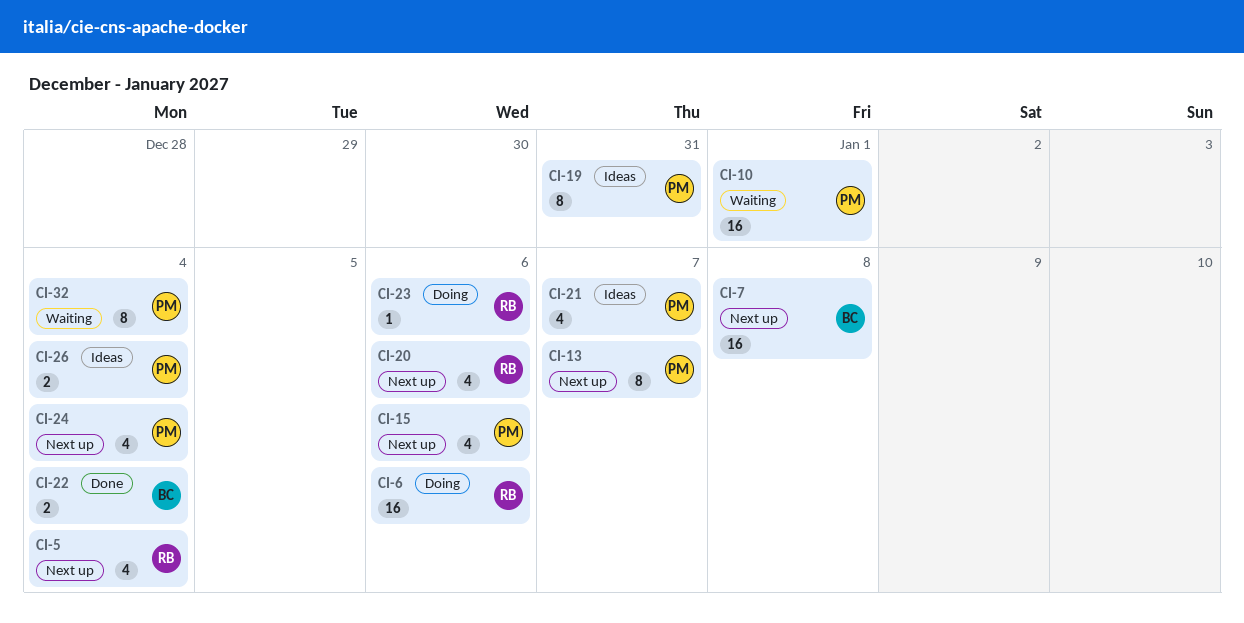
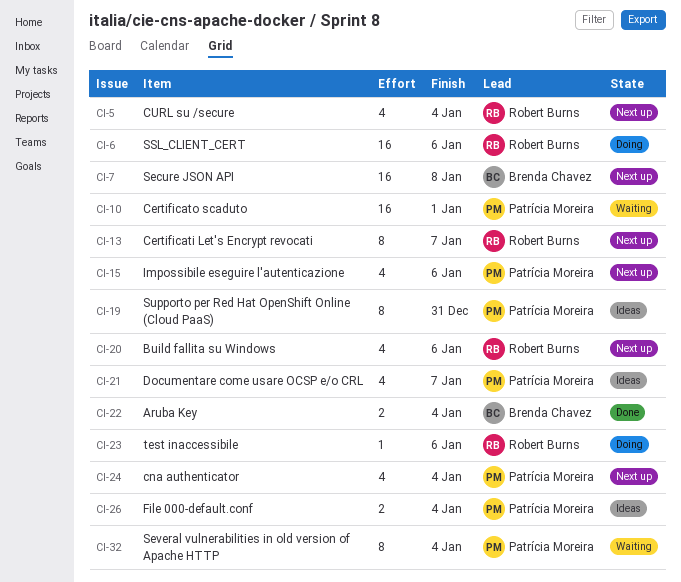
CI-13, owner: Patrícia Moreira -> Robert Burns

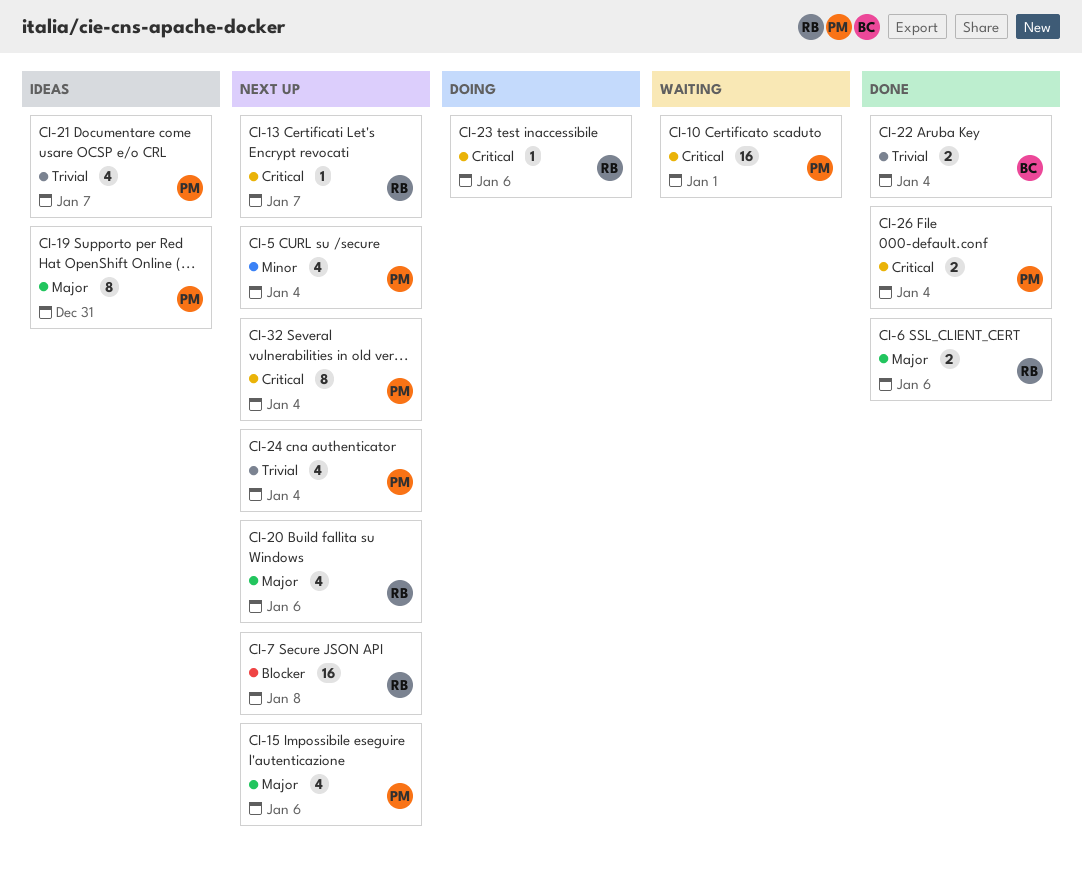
CI-5, owner: Robert Burns -> Patrícia Moreira
CI-6, status: Doing -> Done
CI-6, estimate: 16 -> 2
CI-7, owner: Brenda Chavez -> Robert Burns
CI-13, estimate: 8 -> 1
CI-26, status: Ideas -> Done
CI-32, status: Waiting -> Next up

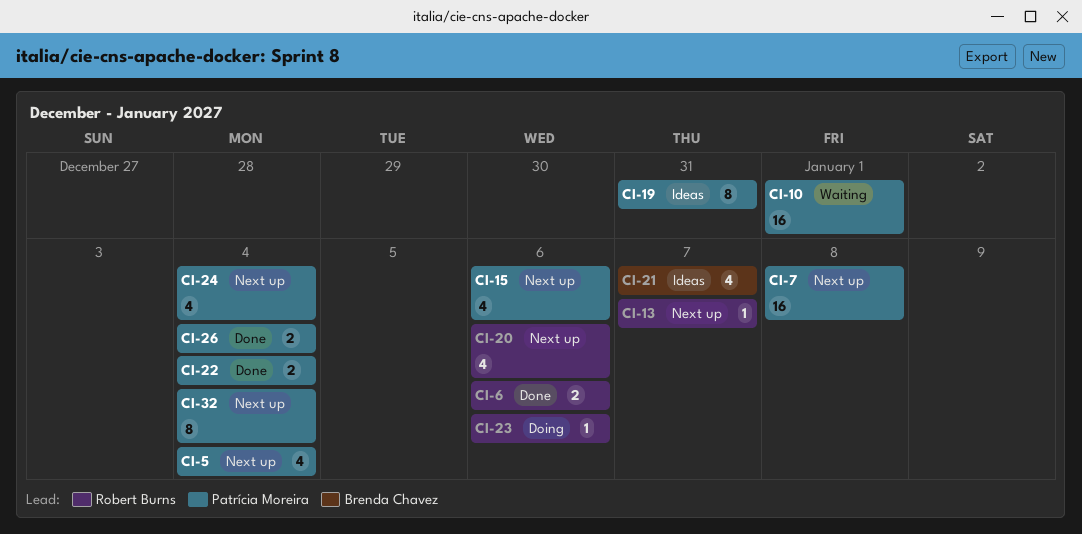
CI-7, owner: Robert Burns -> Patrícia Moreira
CI-21, owner: Patrícia Moreira -> Brenda Chavez
CI-22, owner: Brenda Chavez -> Patrícia Moreira

